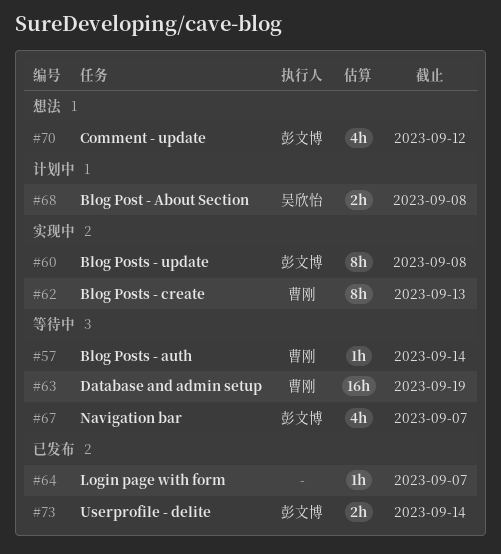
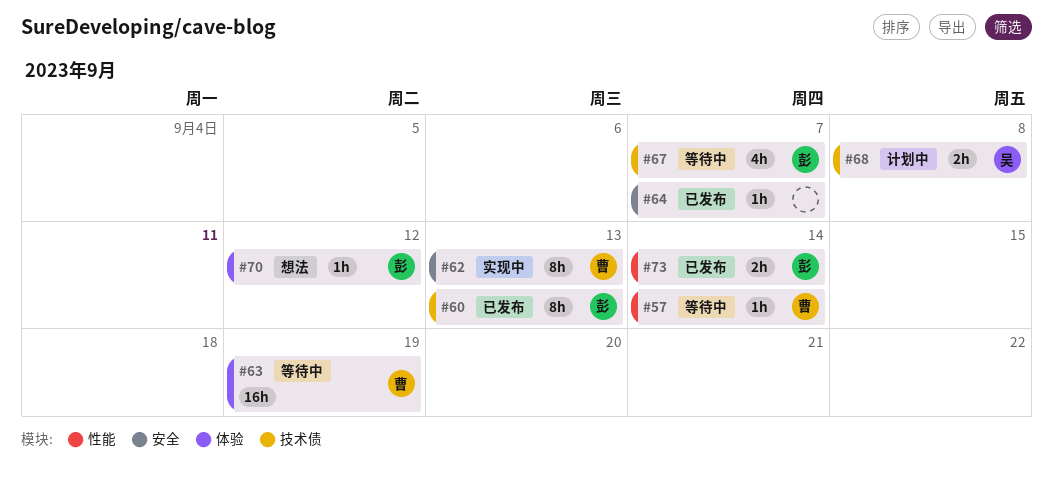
#60, status: 实现中 -> 已发布
#60, due: Sep 8 -> Sep 13
#70, estimate: 4h -> 1h

